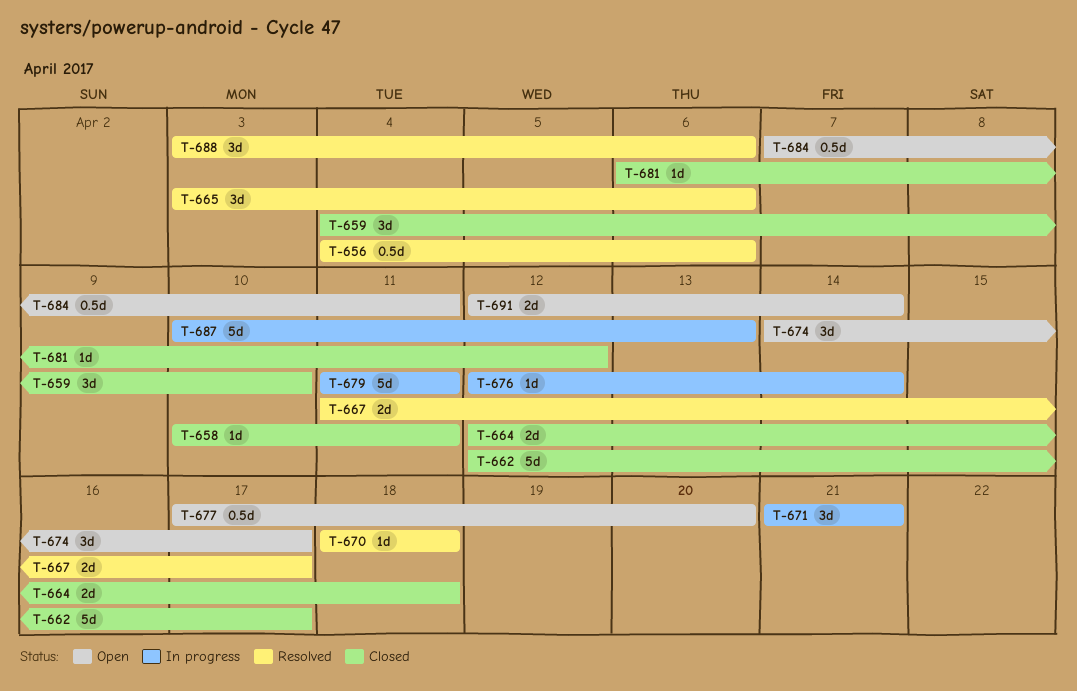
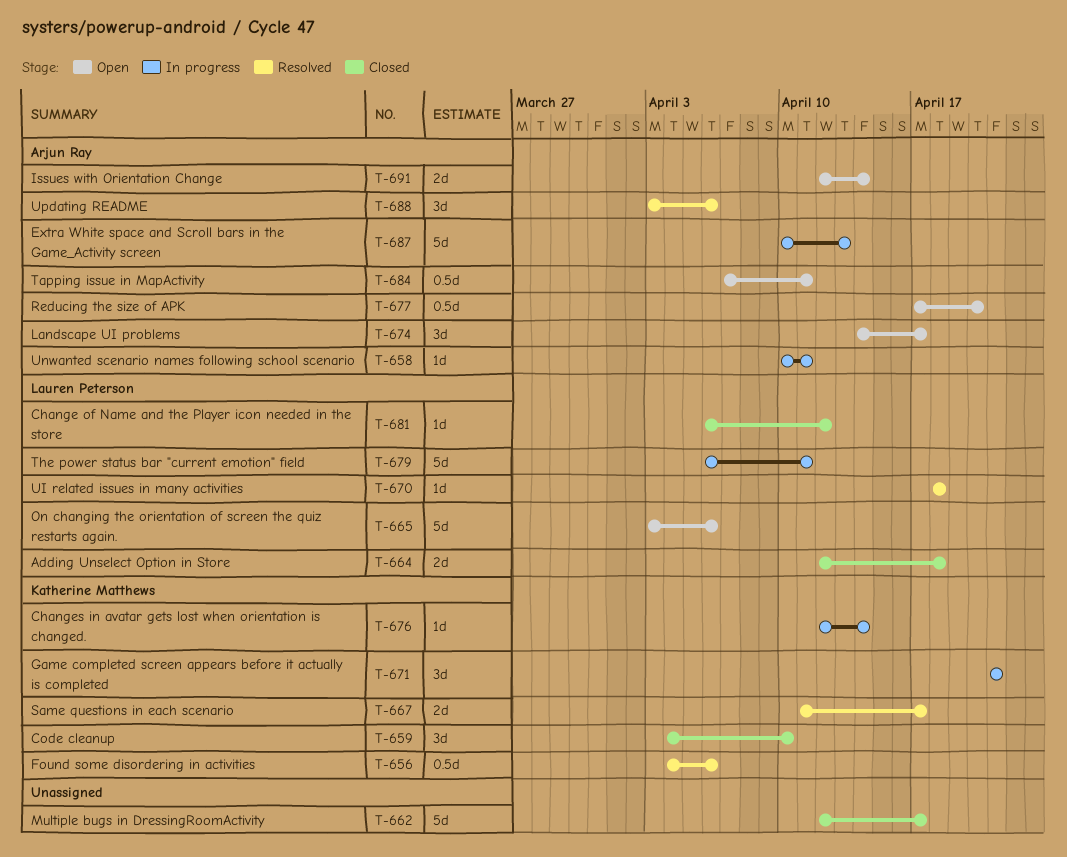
T-658, status: Closed -> In progress
T-665, status: Resolved -> Open
T-665, estimate: 3d -> 5d
T-679, start: Apr 11 -> Apr 6

